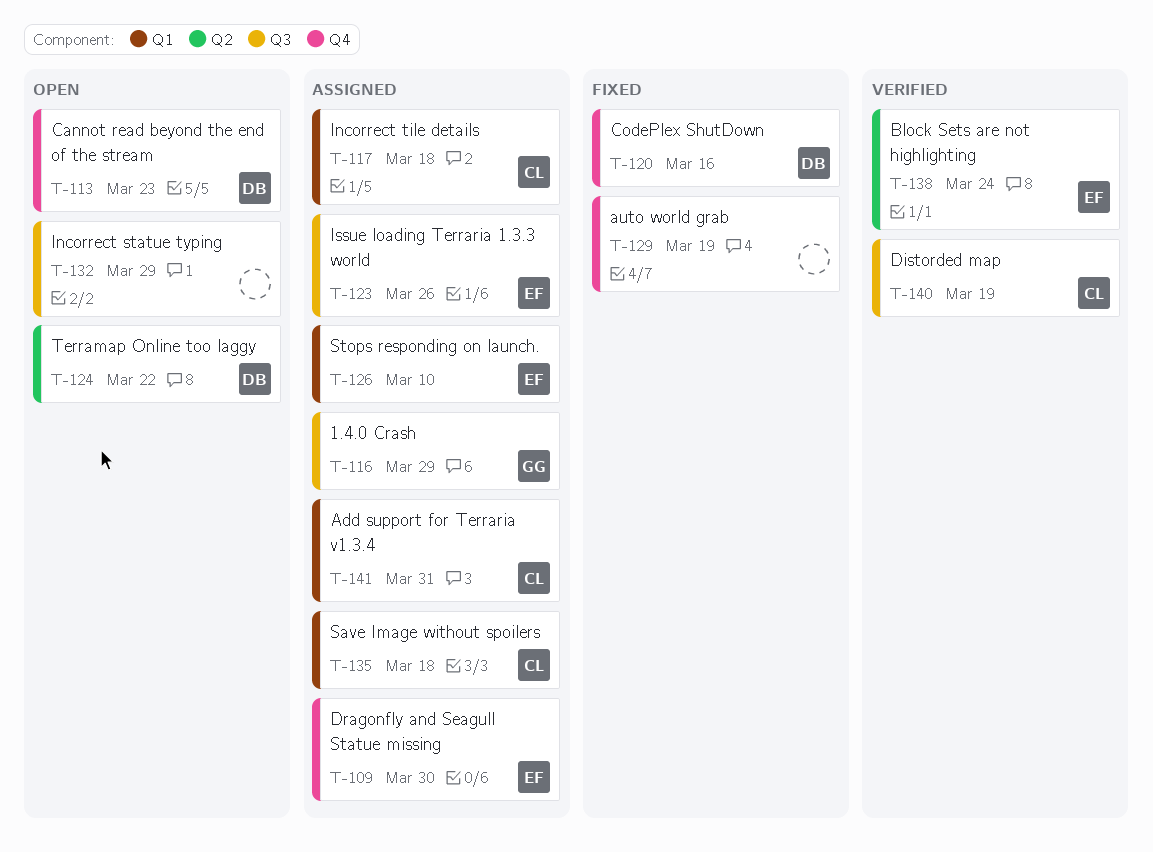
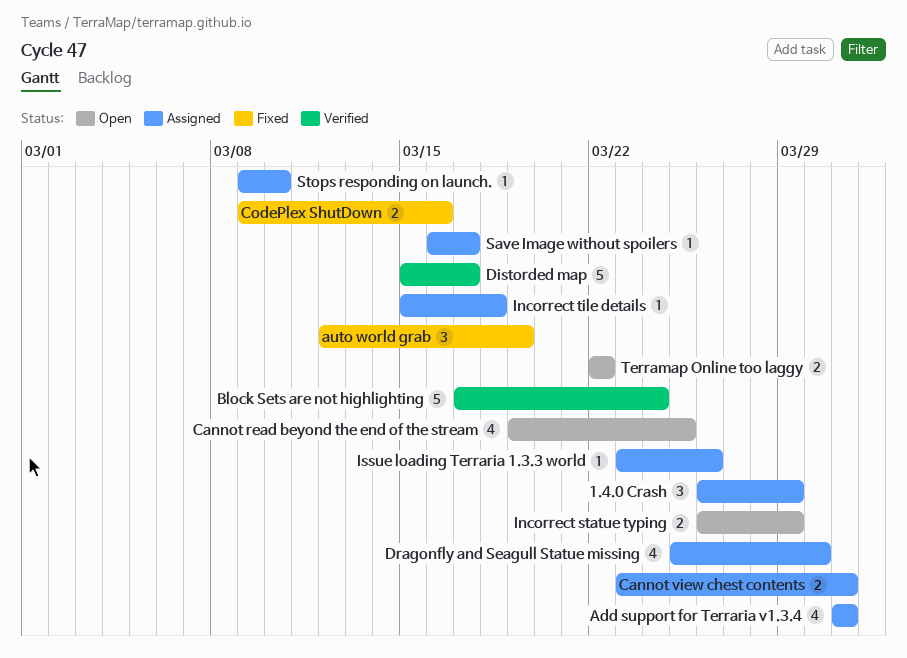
Cannot read beyond the end of the stream, due: Mar 23 -> Mar 25
Cannot view chest contents: none -> present
Distorded map, due: Mar 19 -> Mar 17
Save Image without spoilers, due: Mar 18 -> Mar 17

